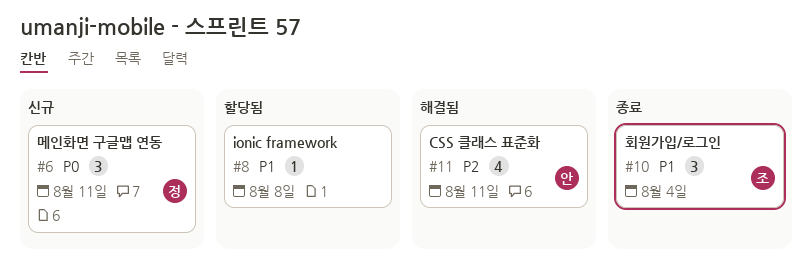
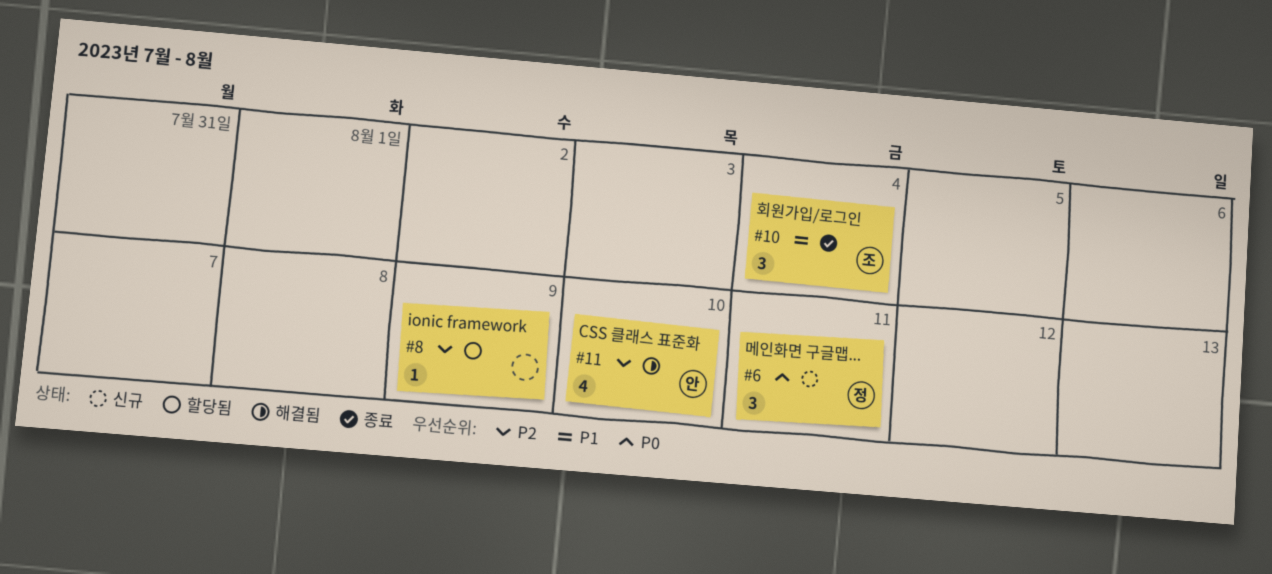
#8, priority: P1 -> P2
#8, due: Aug 8 -> Aug 9
#11, due: Aug 11 -> Aug 10

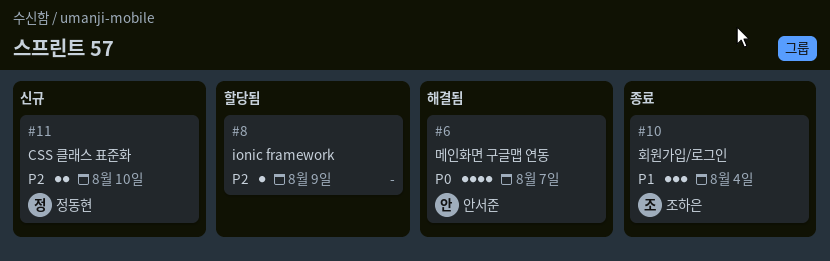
#6, status: 신규 -> 해결됨
#6, owner: 정동현 -> 안서준
#6, estimate: 3 -> 4
#6, due: Aug 11 -> Aug 7
#11, status: 해결됨 -> 신규
#11, owner: 안서준 -> 정동현
#11, estimate: 4 -> 2

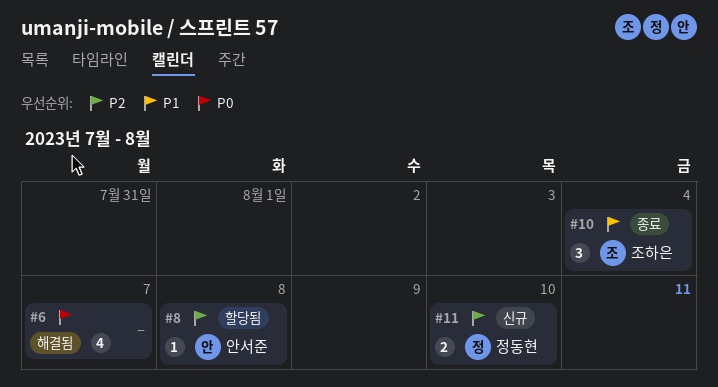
#6, owner: 안서준 -> none
#8, owner: none -> 안서준
#8, due: Aug 9 -> Aug 8

